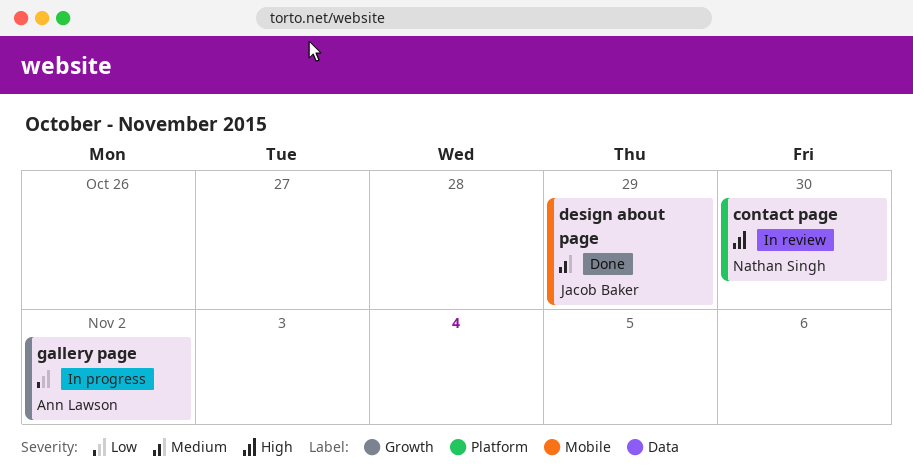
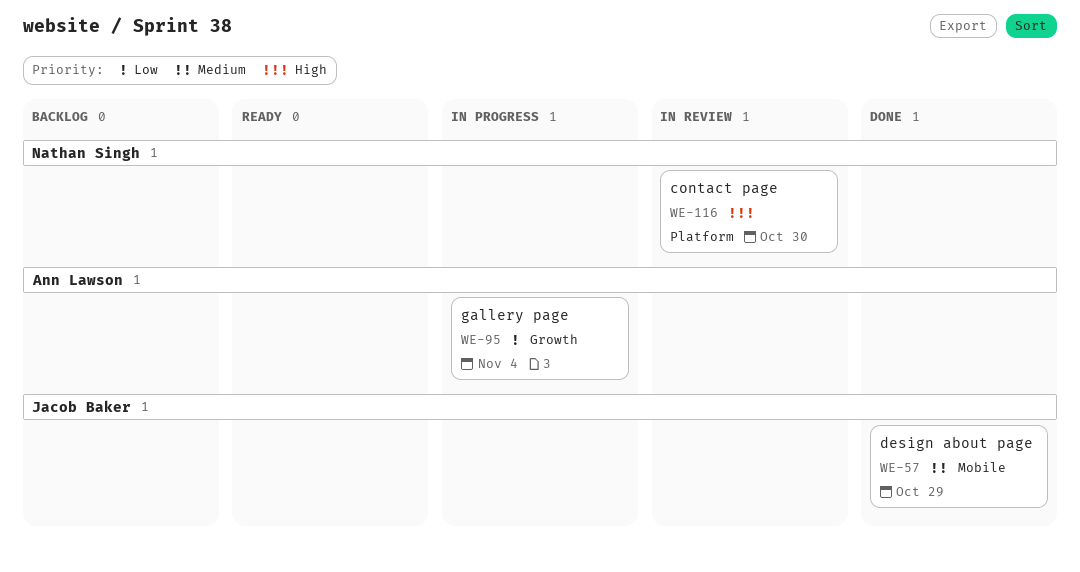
gallery page, due: Nov 2 -> Nov 4

